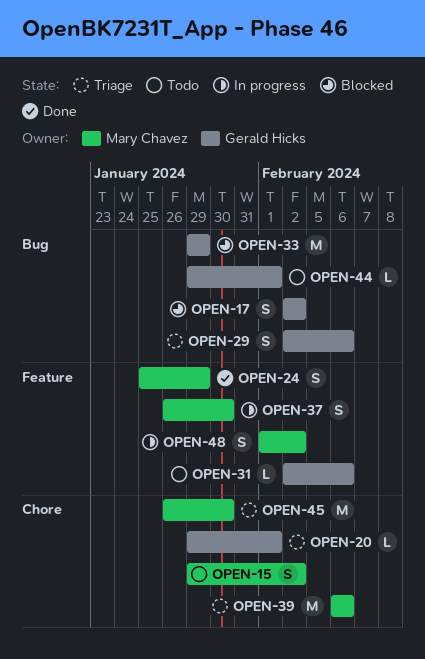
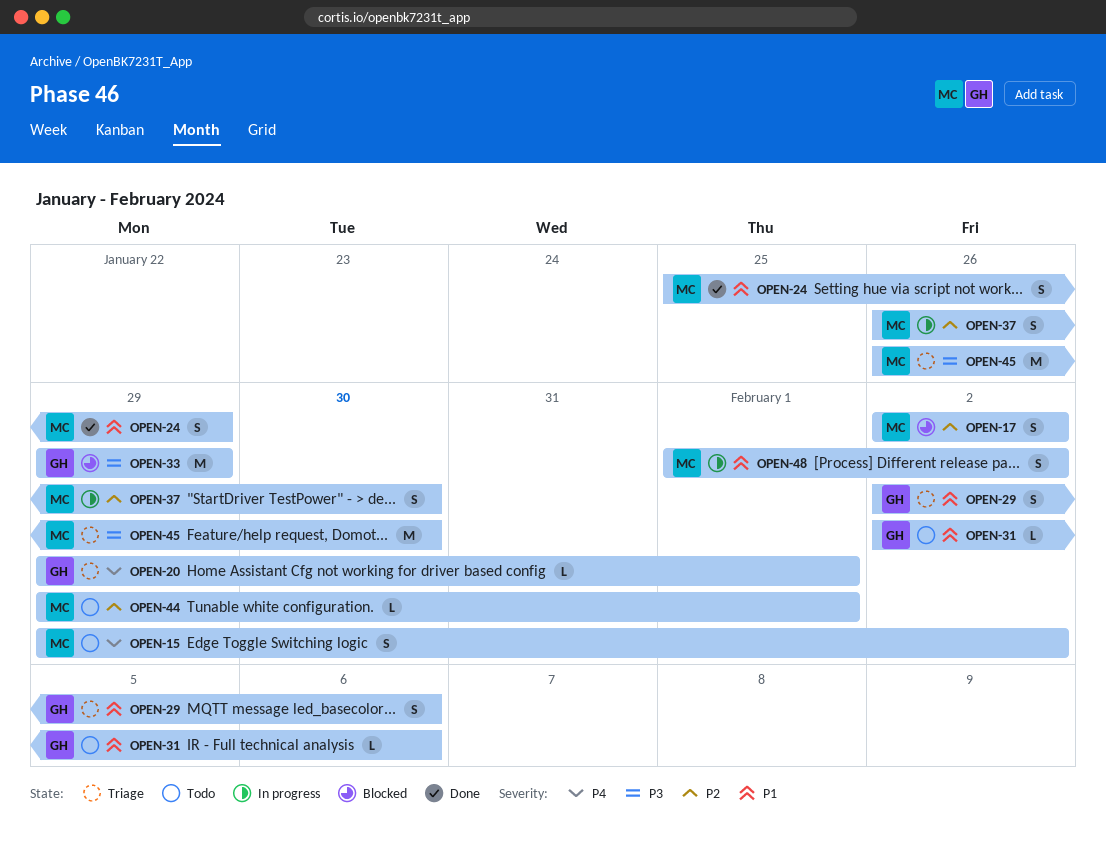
OPEN-17, owner: Gerald Hicks -> Mary Chavez
OPEN-39: present -> none
OPEN-44, owner: Gerald Hicks -> Mary Chavez

